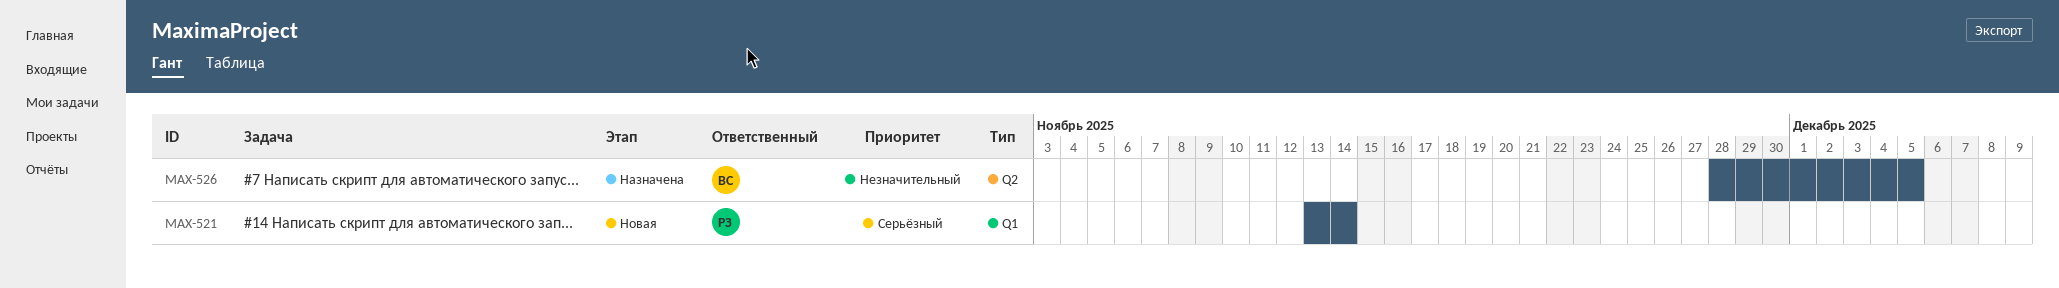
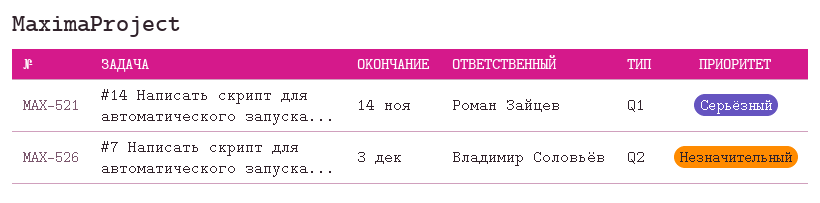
MAX-526, due: Dec 5 -> Dec 3

